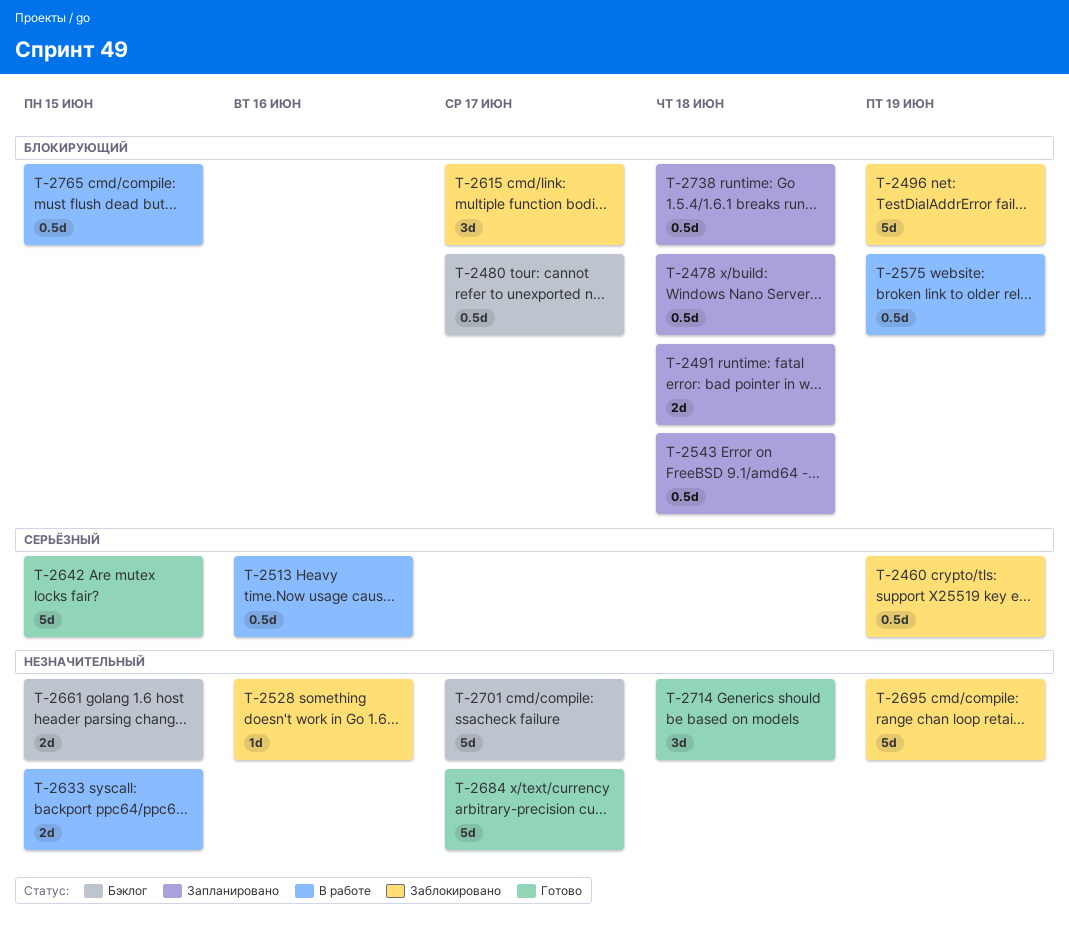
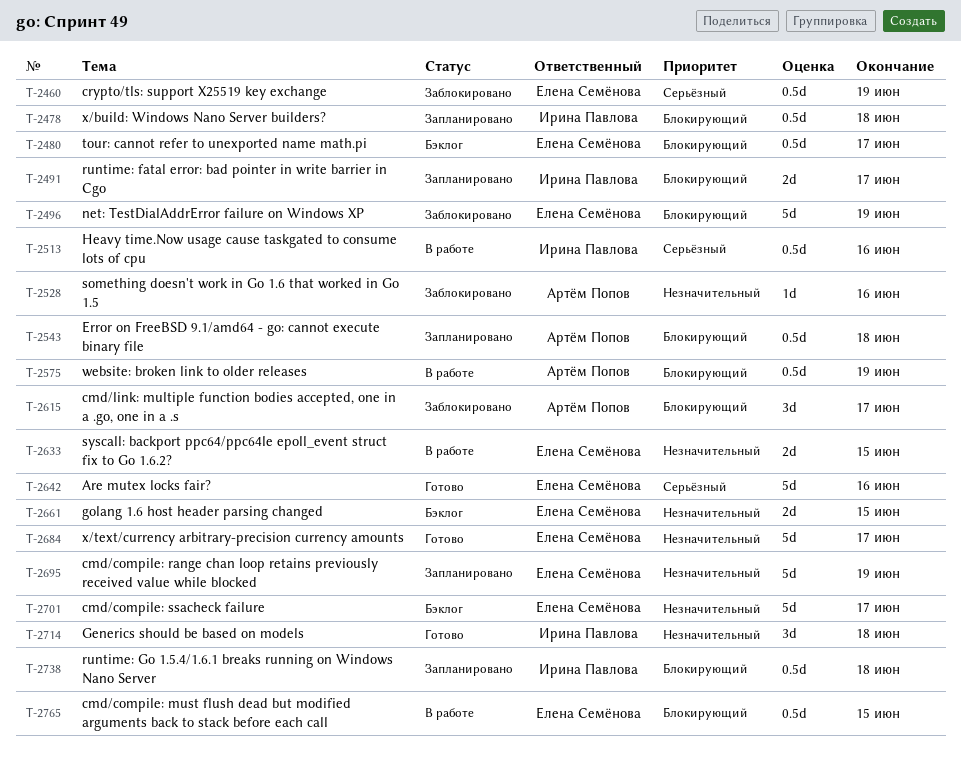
T-2491, due: Jun 18 -> Jun 17
T-2642, due: Jun 15 -> Jun 16
T-2695, status: Заблокировано -> Запланировано

